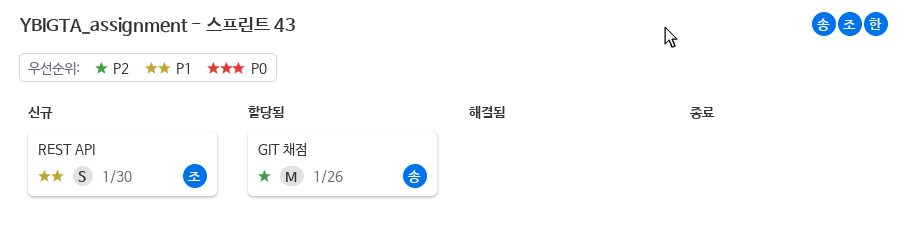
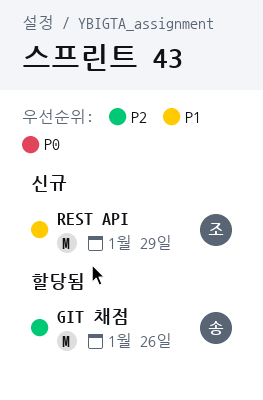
REST API, estimate: S -> M
REST API, due: Jan 30 -> Jan 29

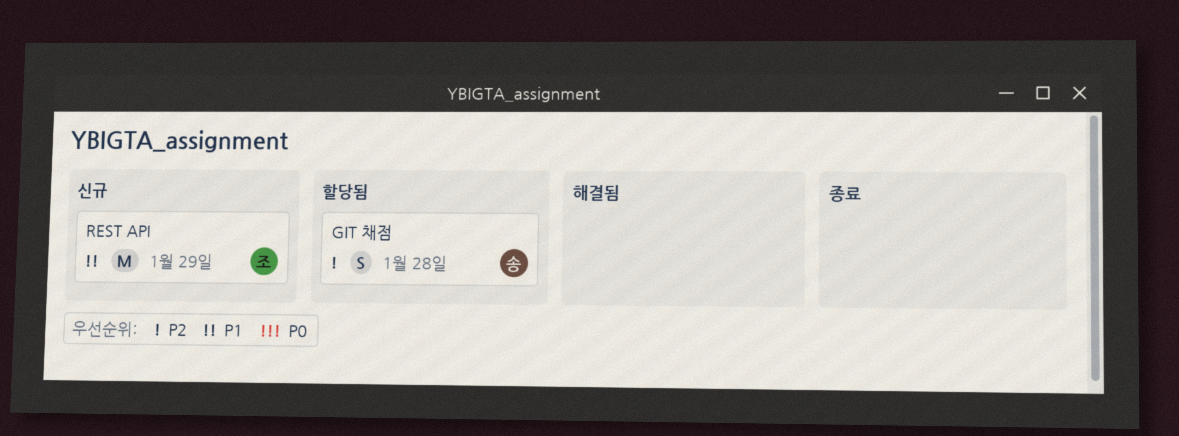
GIT 채점, estimate: M -> S
GIT 채점, due: Jan 26 -> Jan 28

